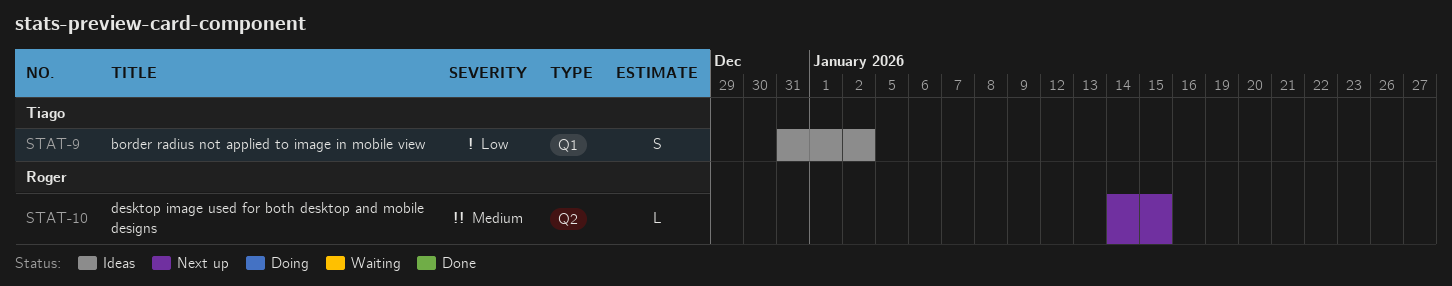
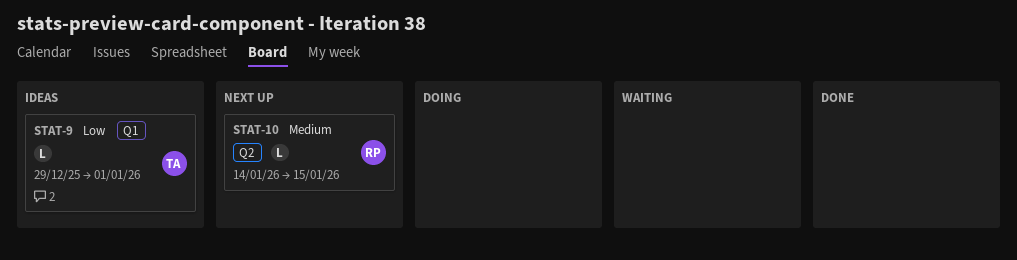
STAT-9, estimate: S -> L
STAT-9, start: Dec 31 -> Dec 29
STAT-9, due: Jan 2 -> Jan 1

